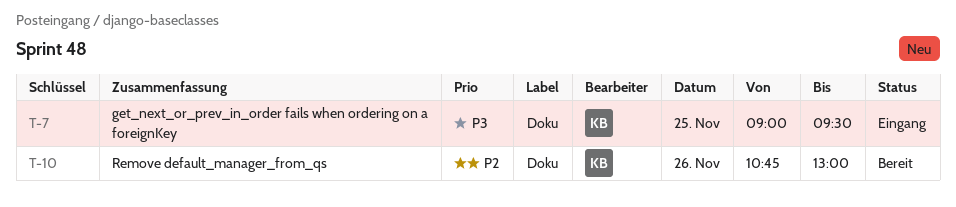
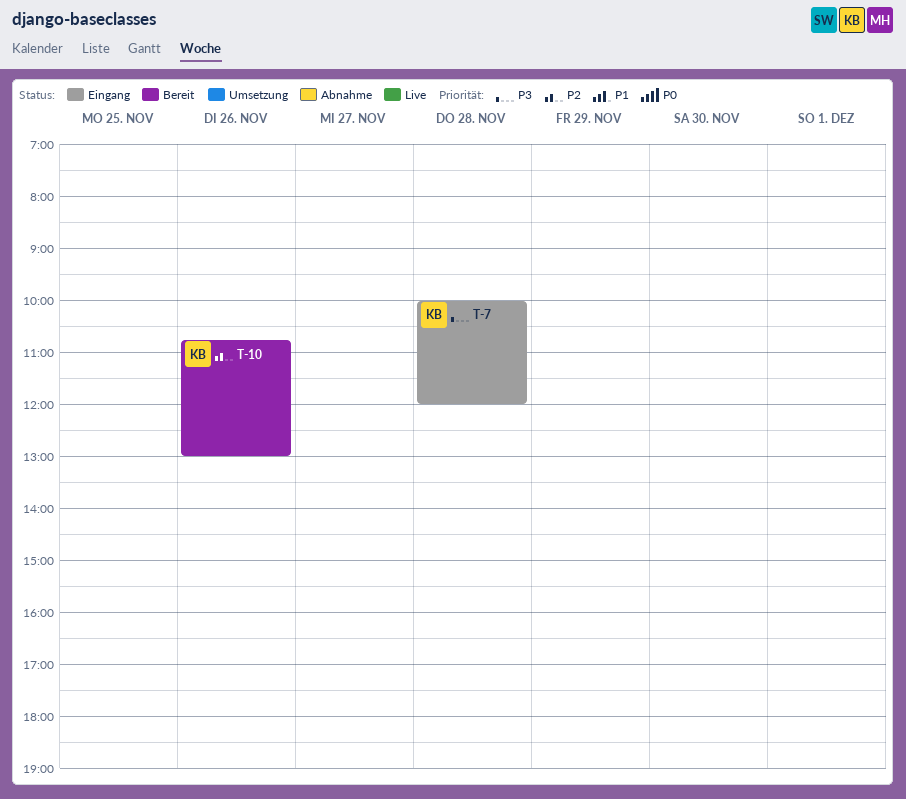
T-7, day: Nov 25 -> Nov 28
T-7, begins: 09:00 -> 10:00
T-7, ends: 09:30 -> 12:00

